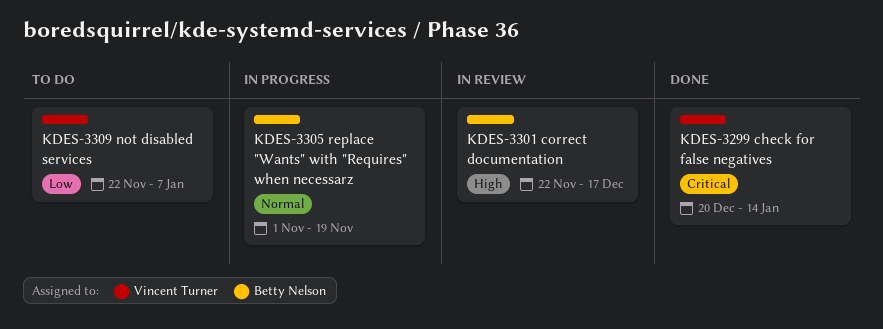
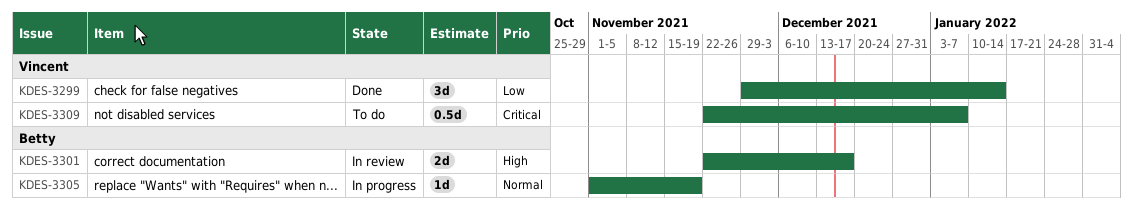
KDES-3299, priority: Critical -> Low
KDES-3299, start: Dec 20 -> Nov 29
KDES-3309, priority: Low -> Critical

